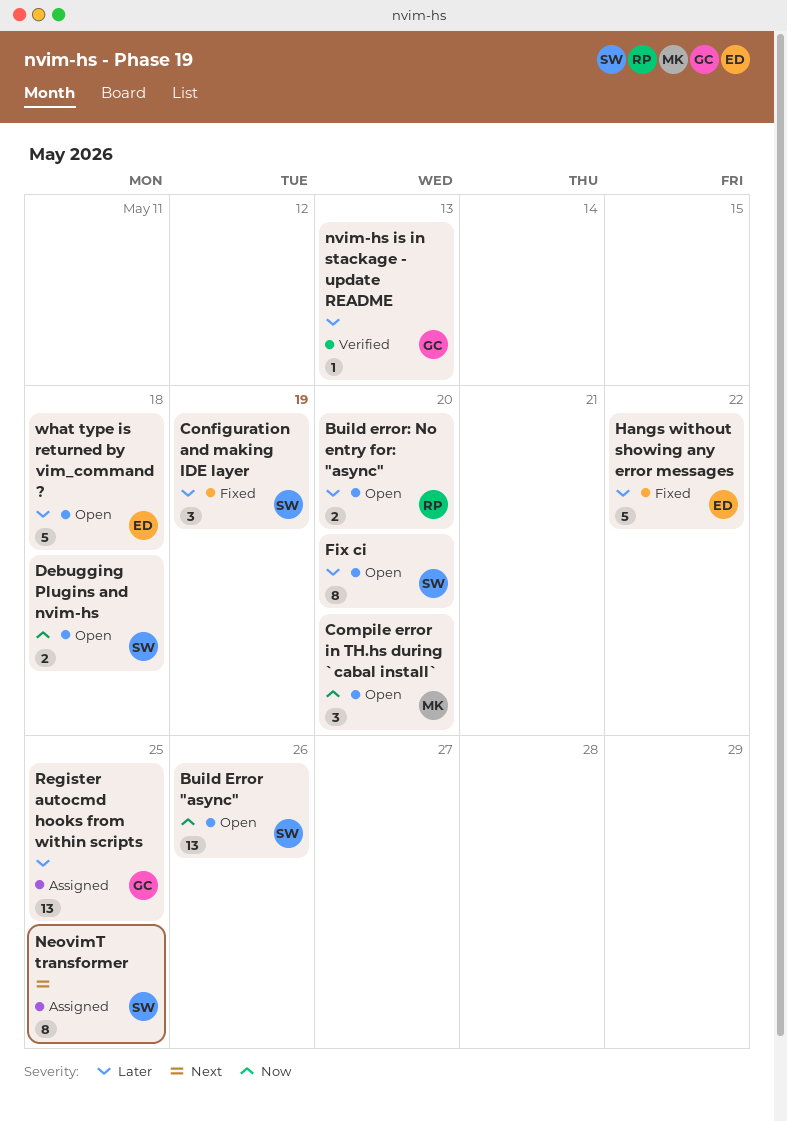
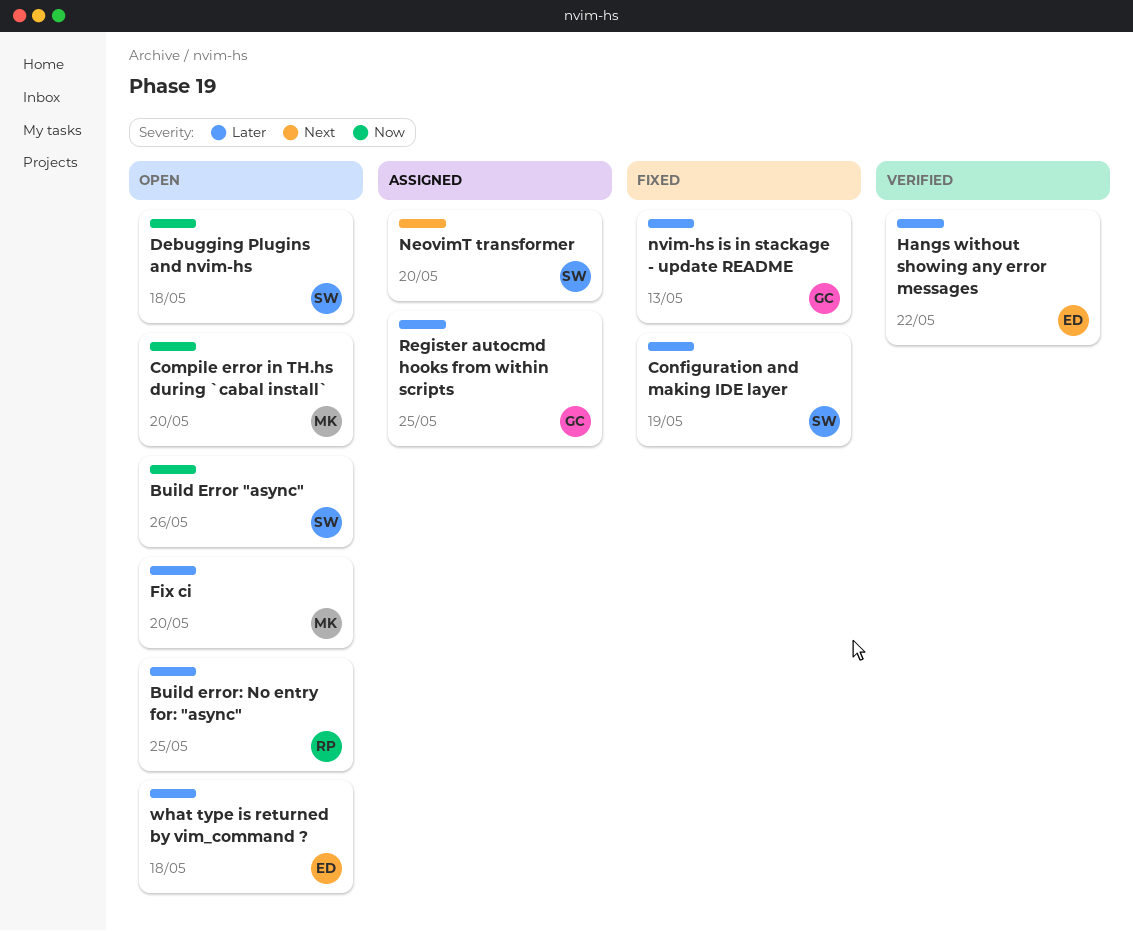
Build error: No entry for: "async", due: May 20 -> May 25
Fix ci, owner: SW -> MK
Hangs without showing any error messages, status: Fixed -> Verified
NeovimT transformer, due: May 25 -> May 20
nvim-hs is in stackage - update README, status: Verified -> Fixed

